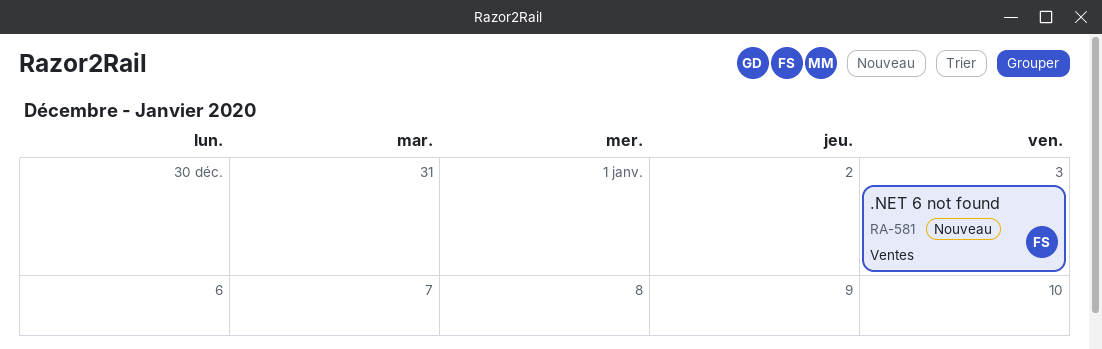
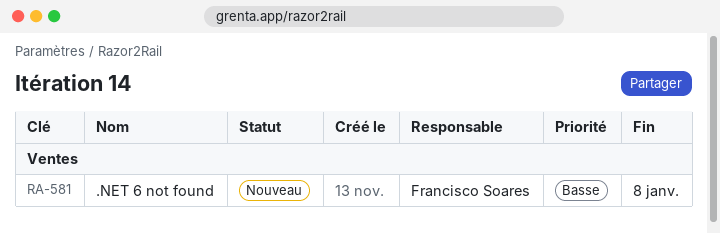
RA-581, due: Jan 3 -> Jan 8

